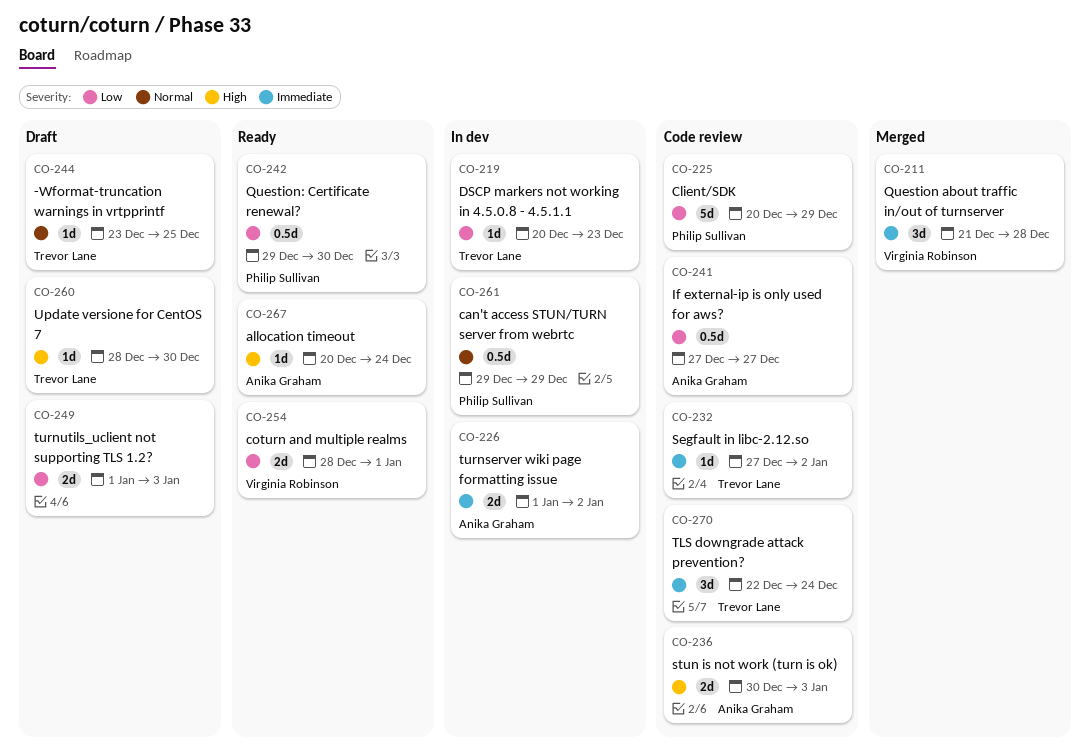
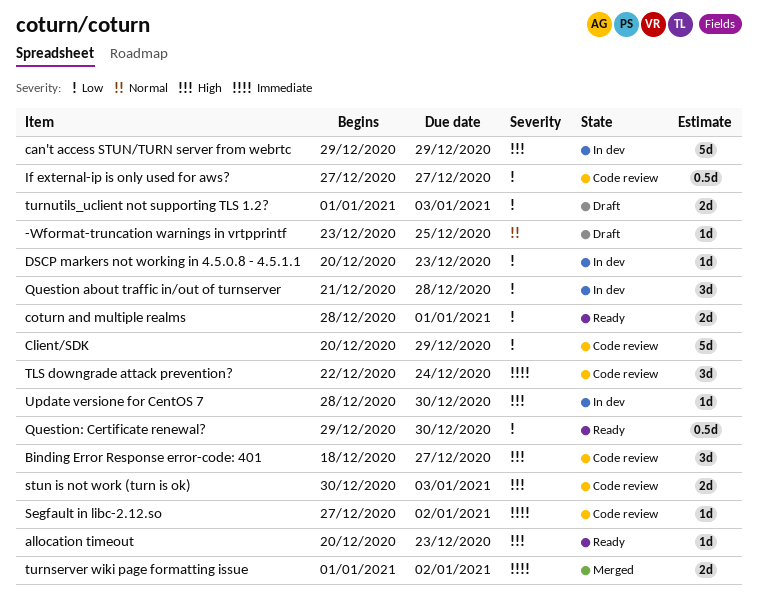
allocation timeout, due: Dec 24 -> Dec 23
Binding Error Response error-code: 401: none -> present
can't access STUN/TURN server from webrtc, priority: Normal -> High
can't access STUN/TURN server from webrtc, estimate: 0.5d -> 5d
Question about traffic in/out of turnserver, status: Merged -> In dev
Question about traffic in/out of turnserver, priority: Immediate -> Low
turnserver wiki page formatting issue, status: In dev -> Merged
Update versione for CentOS 7, status: Draft -> In dev

